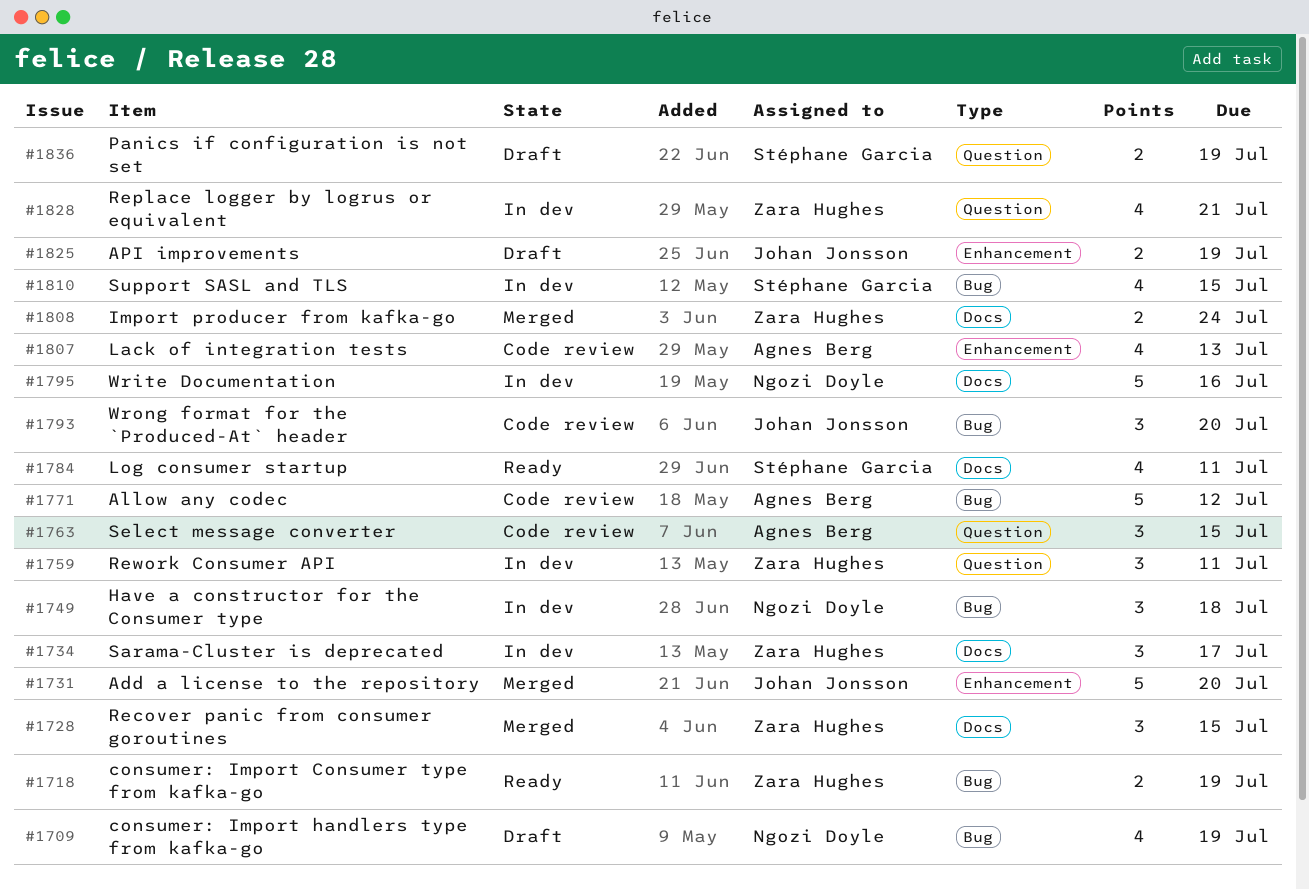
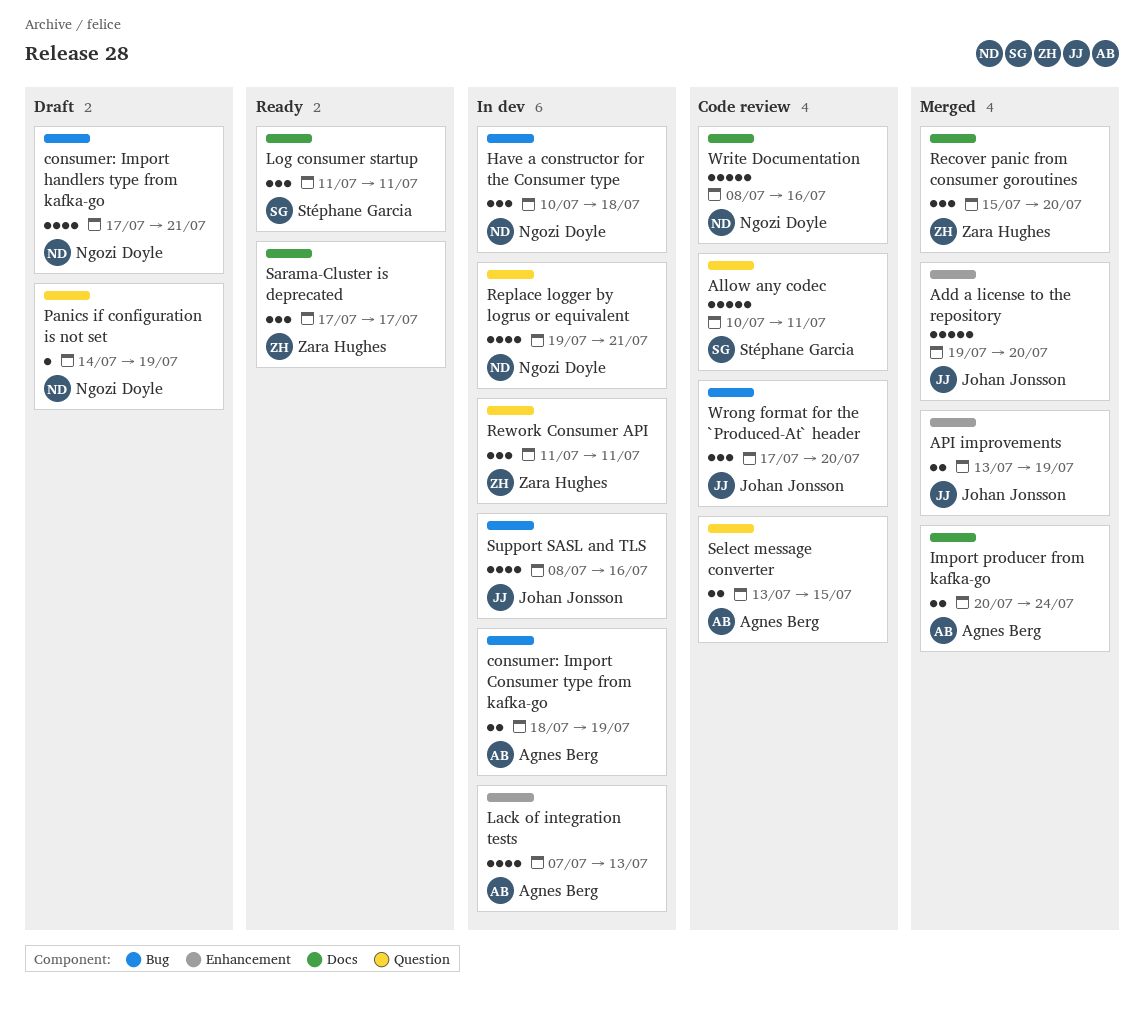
Allow any codec, owner: Agnes Berg -> Stéphane Garcia
Allow any codec, label: Bug -> Question
Allow any codec, due: Jul 12 -> Jul 11
API improvements, status: Draft -> Merged
consumer: Import Consumer type from kafka-go, status: Ready -> In dev
consumer: Import Consumer type from kafka-go, owner: Zara Hughes -> Agnes Berg
consumer: Import handlers type from kafka-go, due: Jul 19 -> Jul 21
Import producer from kafka-go, owner: Zara Hughes -> Agnes Berg
Lack of integration tests, status: Code review -> In dev
Log consumer startup, estimate: 4 -> 3
Panics if configuration is not set, owner: Stéphane Garcia -> Ngozi Doyle
Panics if configuration is not set, estimate: 2 -> 1
Recover panic from consumer goroutines, due: Jul 15 -> Jul 20
Replace logger by logrus or equivalent, owner: Zara Hughes -> Ngozi Doyle
Sarama-Cluster is deprecated, status: In dev -> Ready
Select message converter, estimate: 3 -> 2
Support SASL and TLS, owner: Stéphane Garcia -> Johan Jonsson
Support SASL and TLS, due: Jul 15 -> Jul 16
Write Documentation, status: In dev -> Code review

